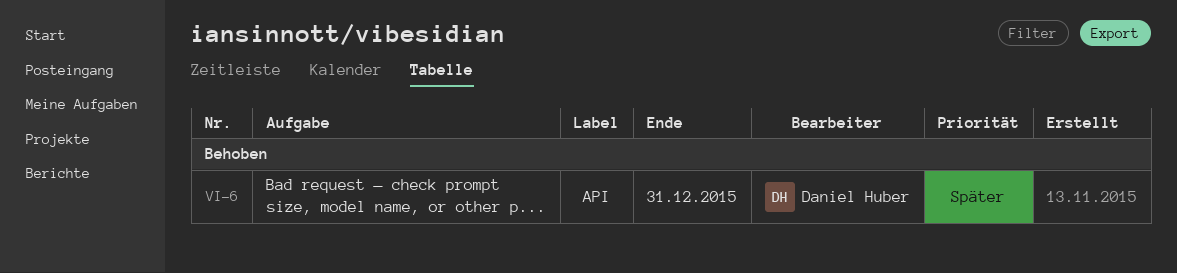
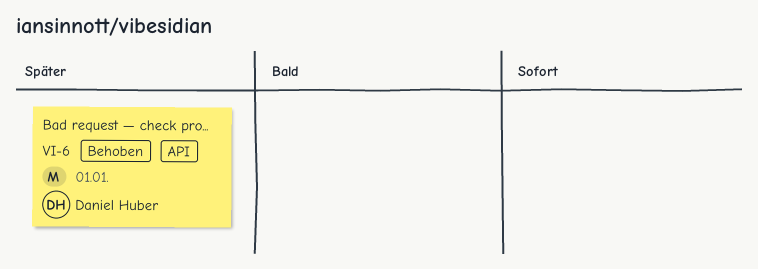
VI-6, due: Dec 31 -> Jan 1

